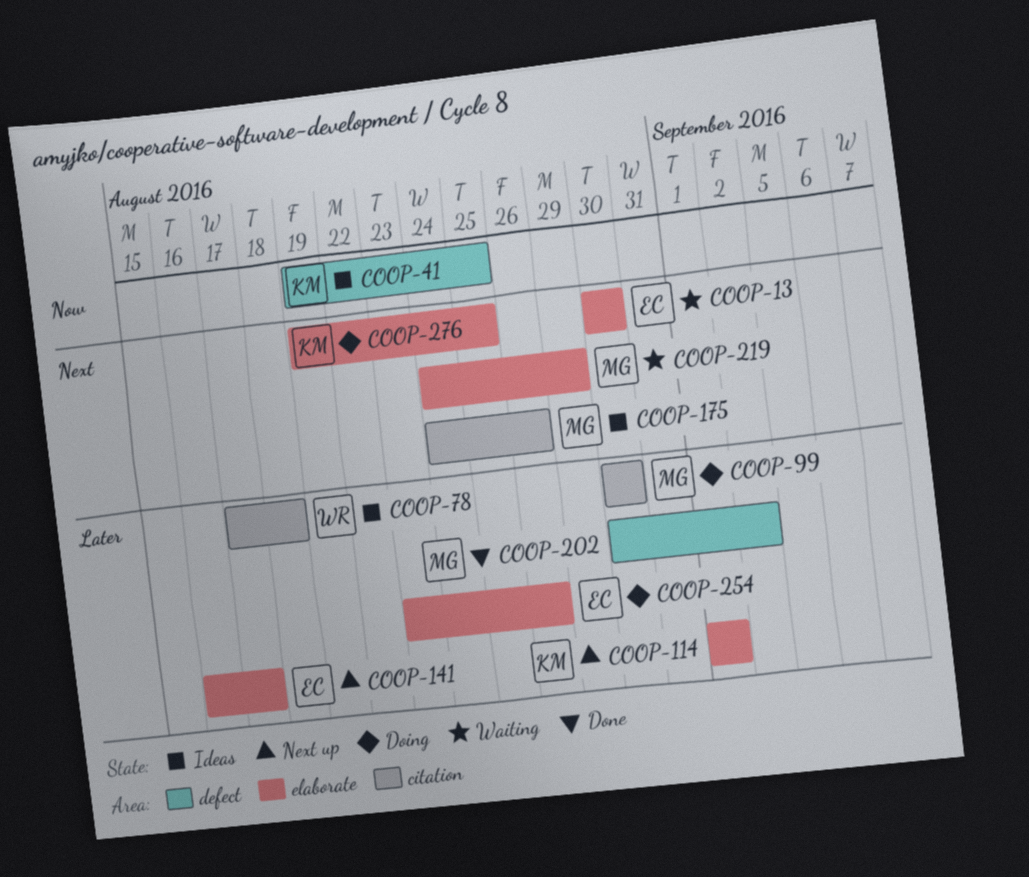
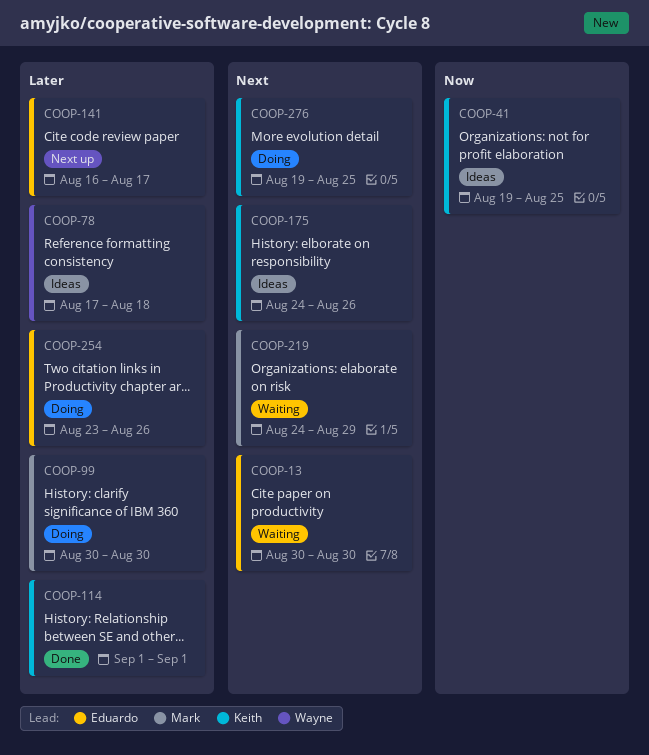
COOP-114, status: Next up -> Done
COOP-175, owner: Mark -> Keith
COOP-202: present -> none

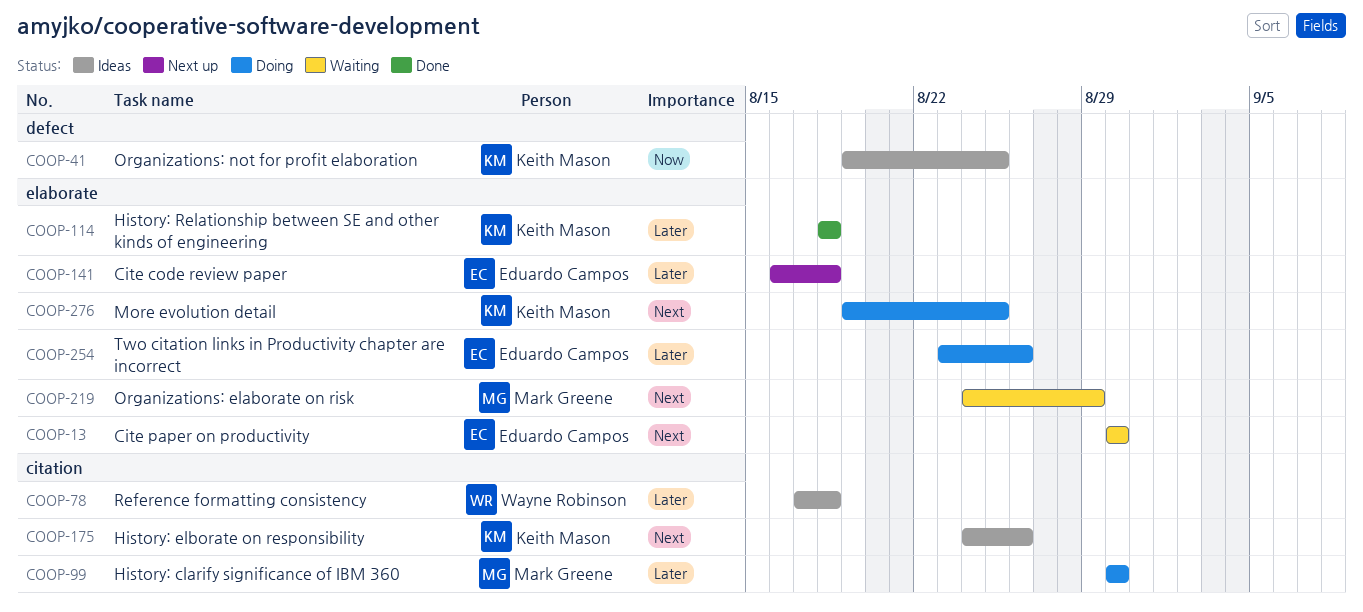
COOP-114, start: Sep 1 -> Aug 18
COOP-114, due: Sep 1 -> Aug 18
COOP-141, due: Aug 17 -> Aug 18

